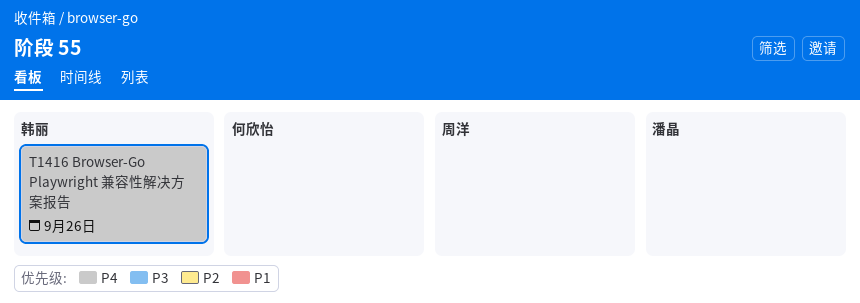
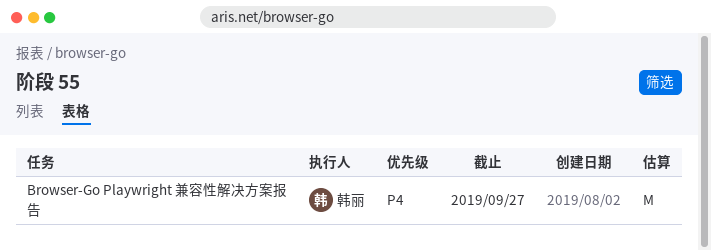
Browser-Go Playwright 兼容性解决方案报告, due: Sep 26 -> Sep 27

